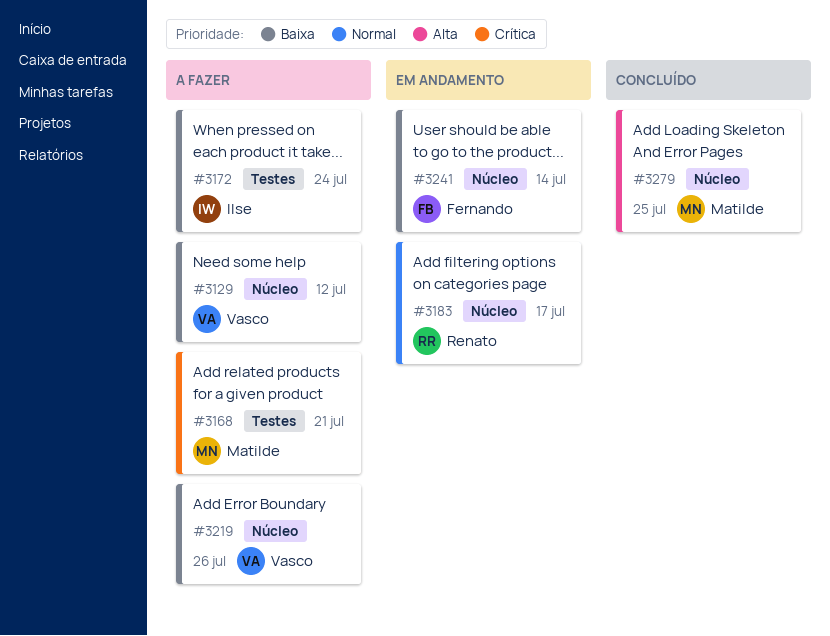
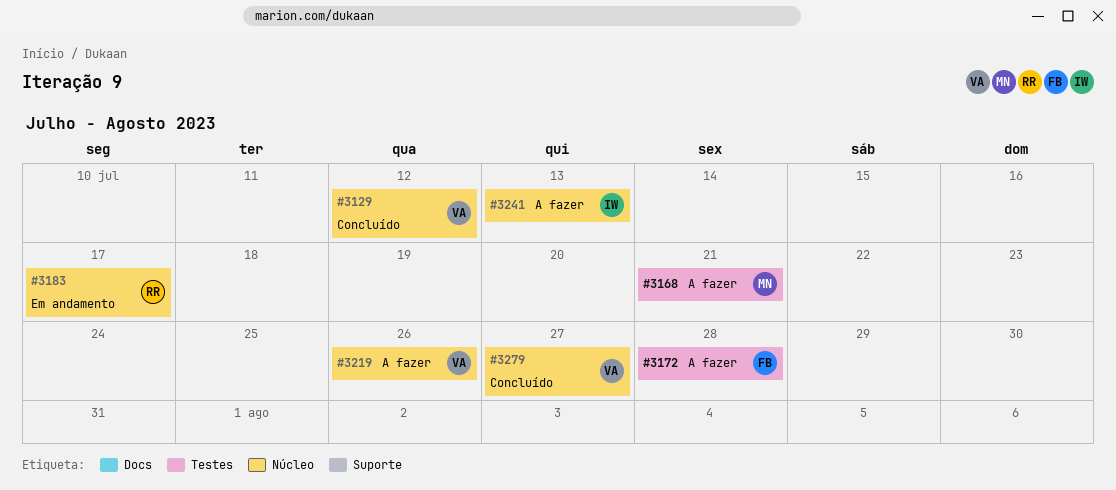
#3129, status: A fazer -> Concluído
#3172, owner: Ilse -> Fernando
#3172, due: Jul 24 -> Jul 28
#3241, status: Em andamento -> A fazer
#3241, owner: Fernando -> Ilse
#3241, due: Jul 14 -> Jul 13
#3279, owner: Matilde -> Vasco
#3279, due: Jul 25 -> Jul 27

